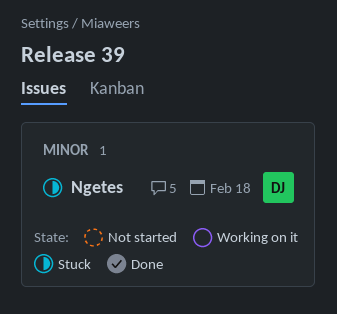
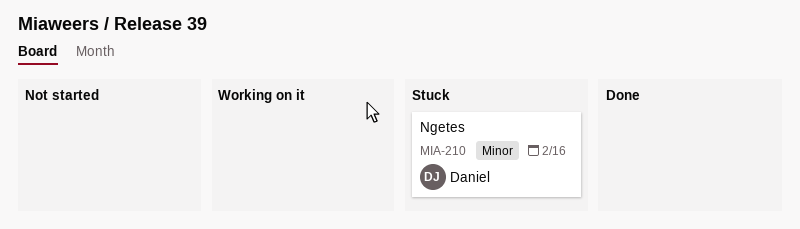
Ngetes, due: Feb 18 -> Feb 16

